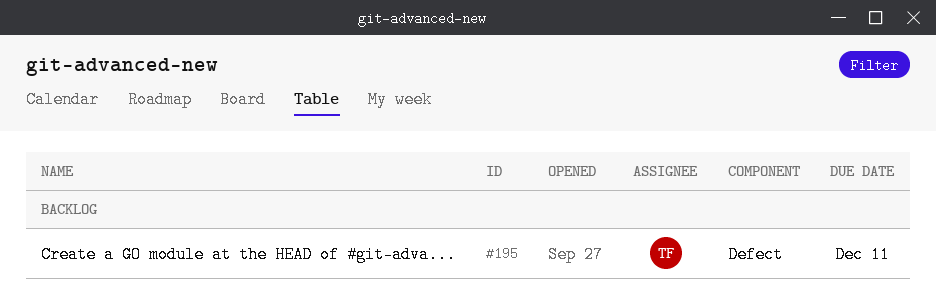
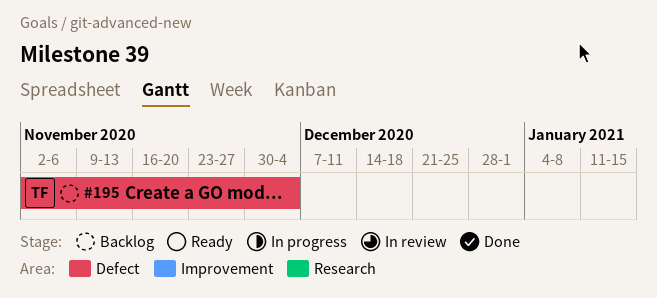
#195, due: Dec 11 -> Dec 4

